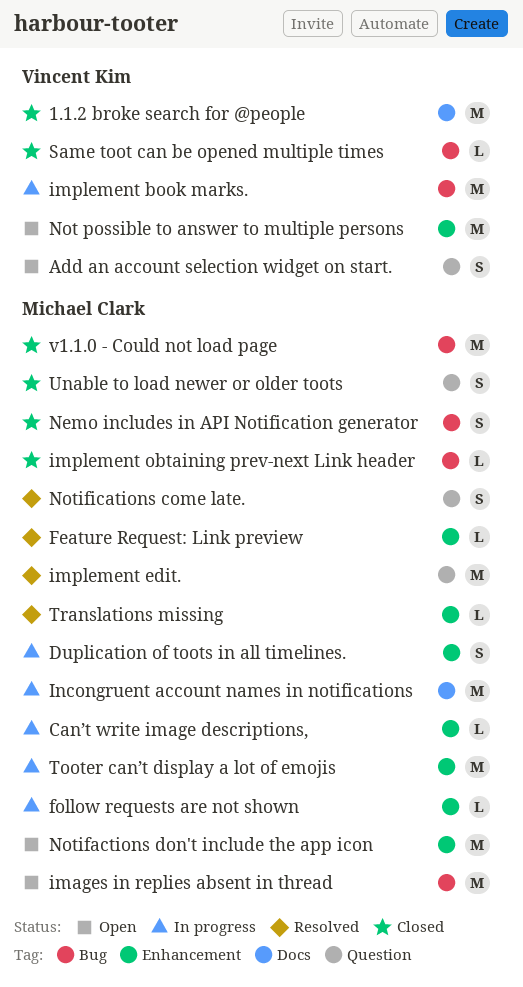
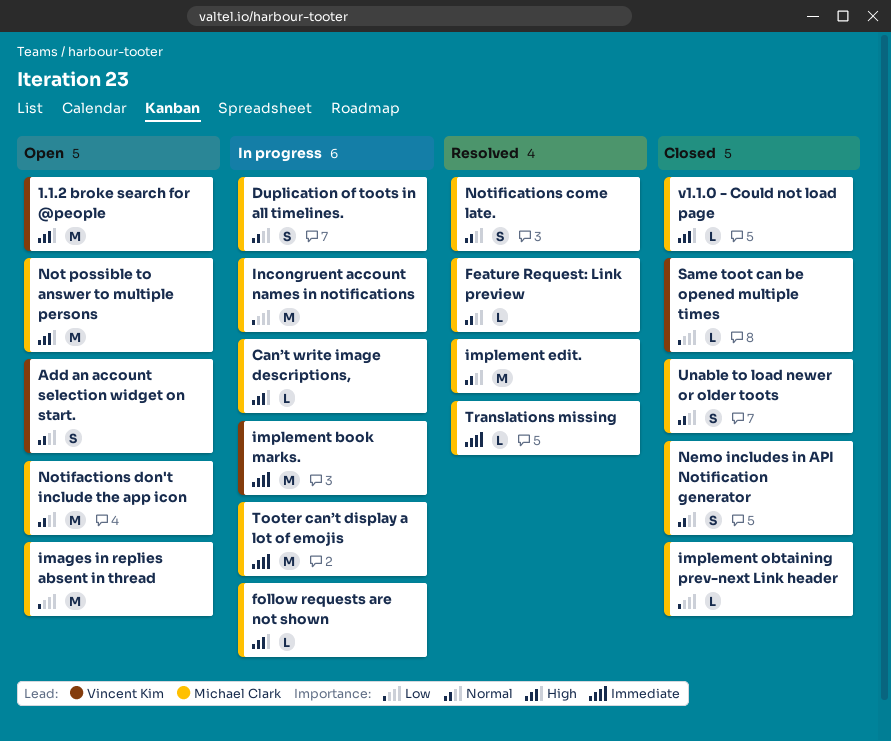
1.1.2 broke search for @people, status: Closed -> Open
Not possible to answer to multiple persons, owner: Vincent Kim -> Michael Clark
v1.1.0 - Could not load page, estimate: M -> L

